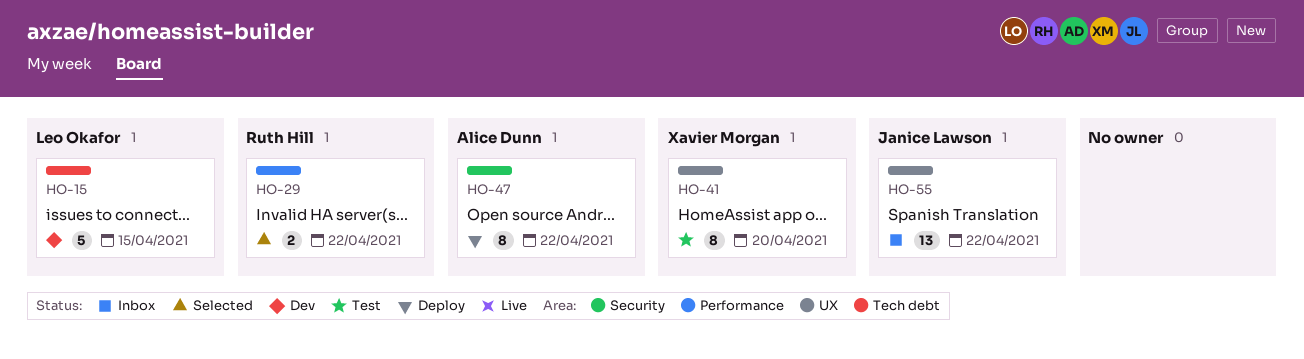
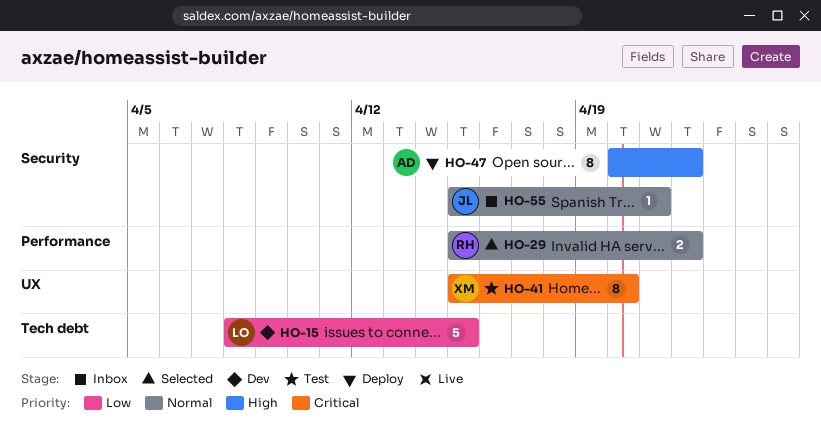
HO-55, label: UX -> Security
HO-55, estimate: 13 -> 1
HO-55, due: Apr 22 -> Apr 21

